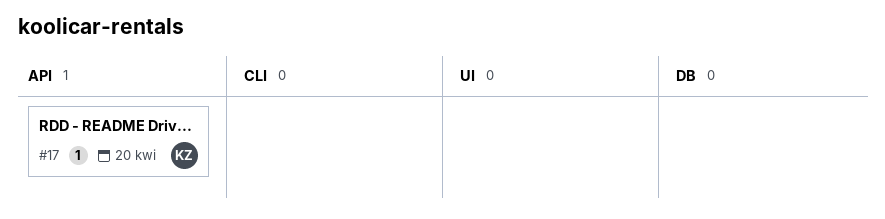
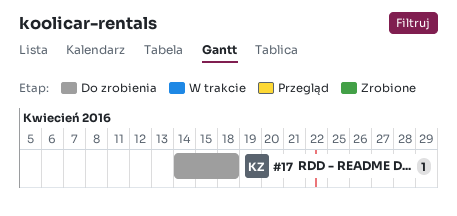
#17, due: Apr 20 -> Apr 18

